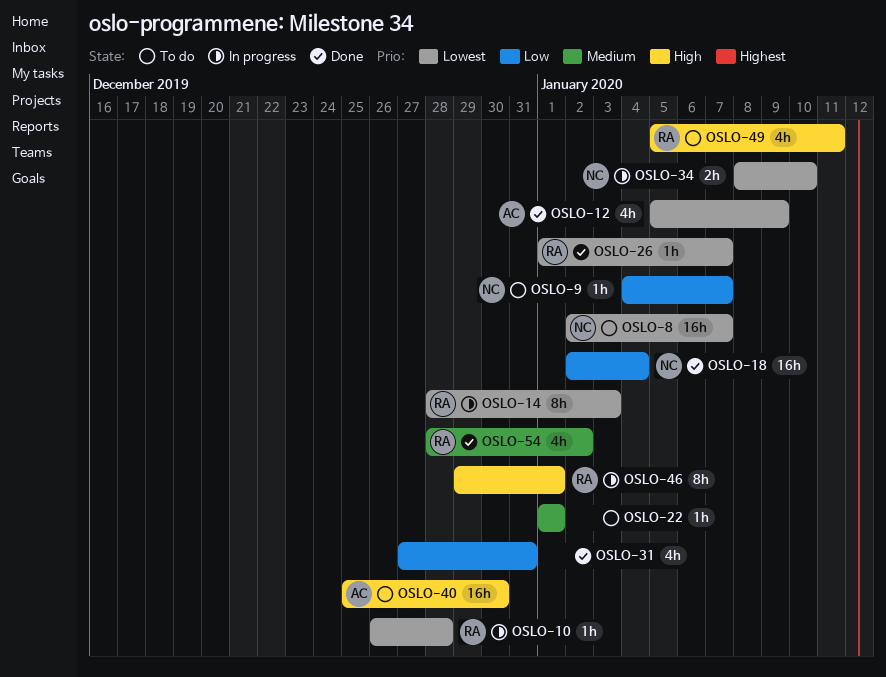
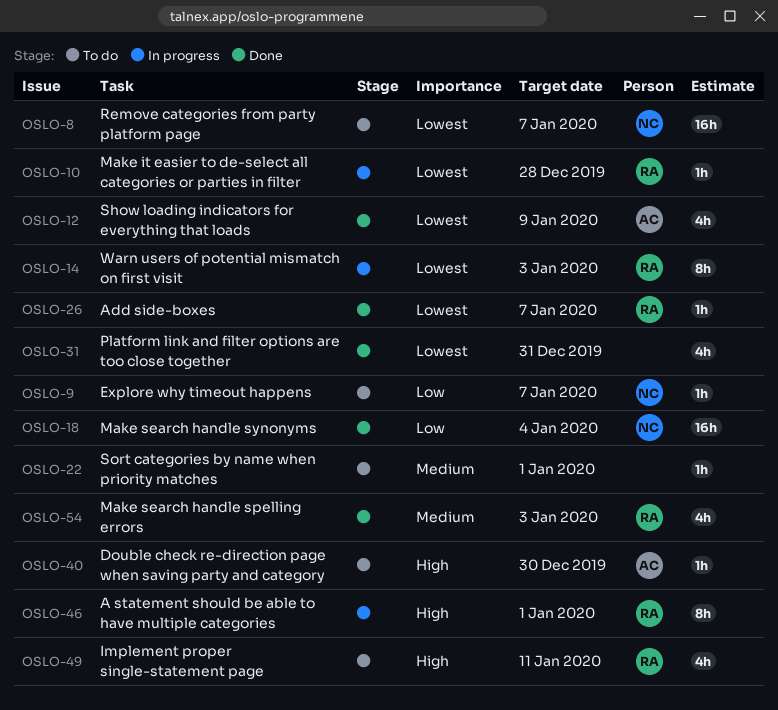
OSLO-31, priority: Low -> Lowest
OSLO-34: present -> none
OSLO-40, estimate: 16h -> 1h
OSLO-54, due: Jan 2 -> Jan 3

